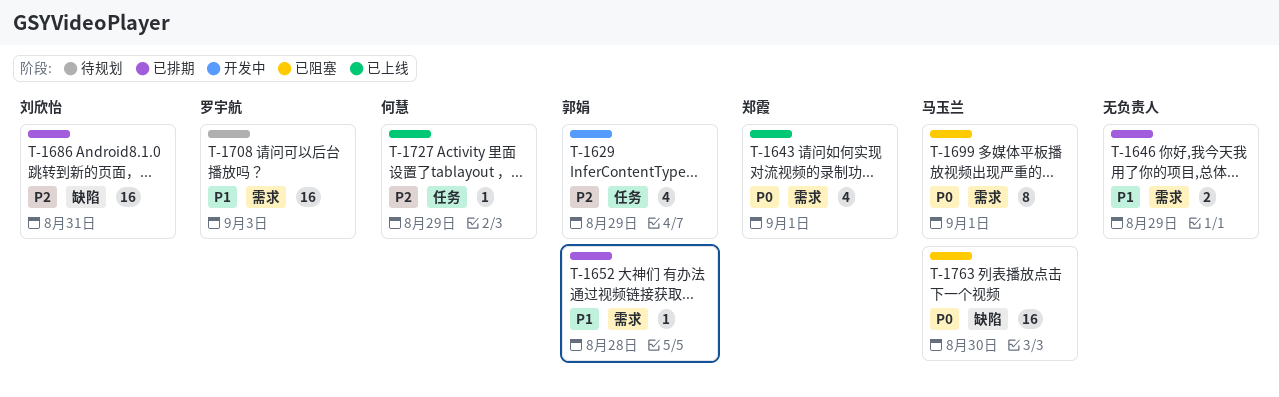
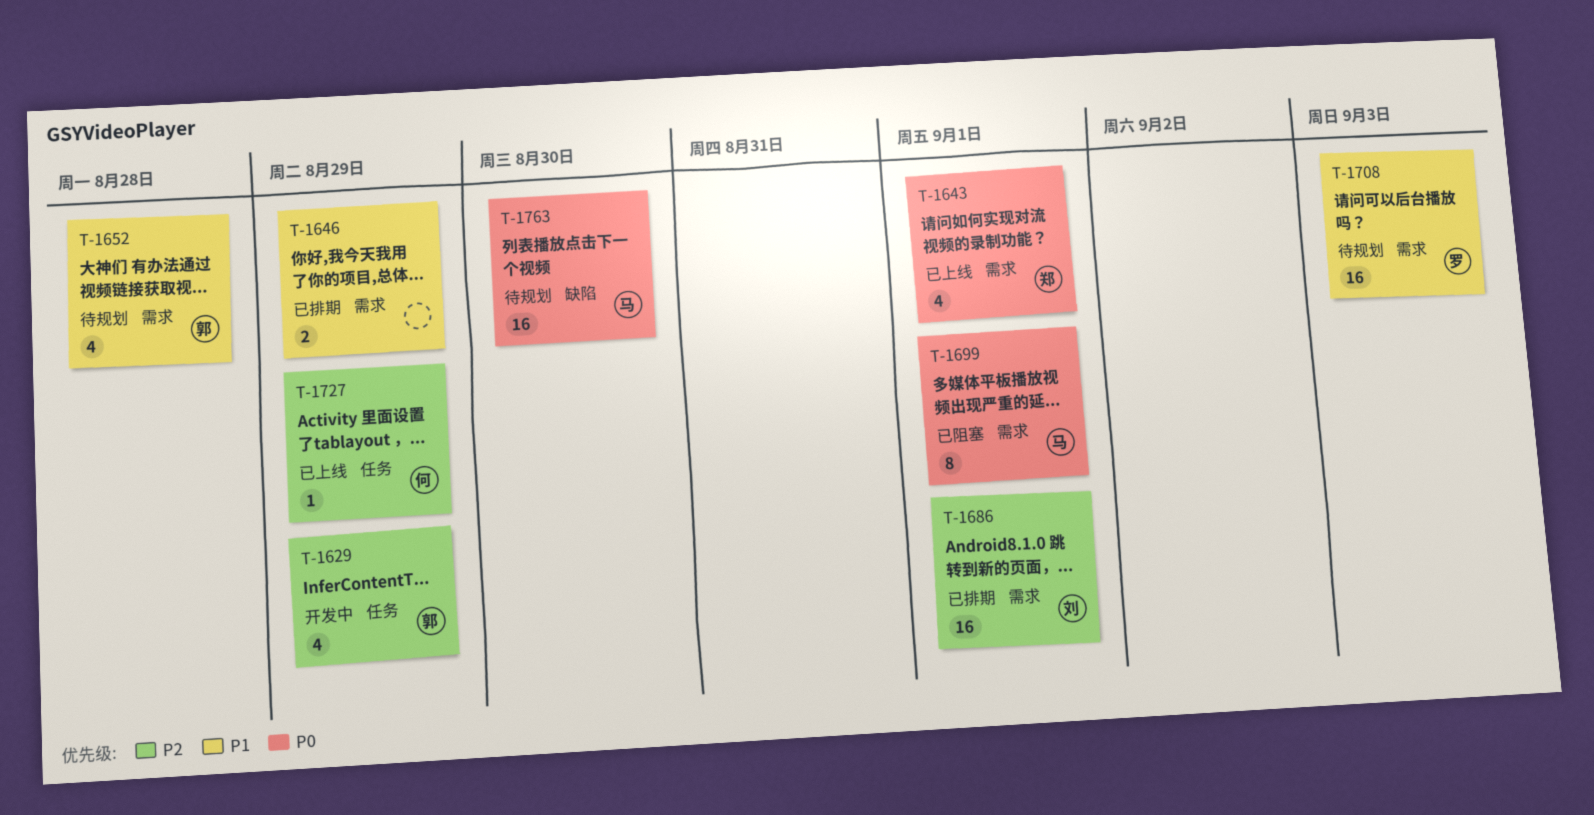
T-1652, status: 已排期 -> 待规划
T-1652, estimate: 1 -> 4
T-1686, label: 缺陷 -> 需求
T-1686, due: Aug 31 -> Sep 1
T-1763, status: 已阻塞 -> 待规划

